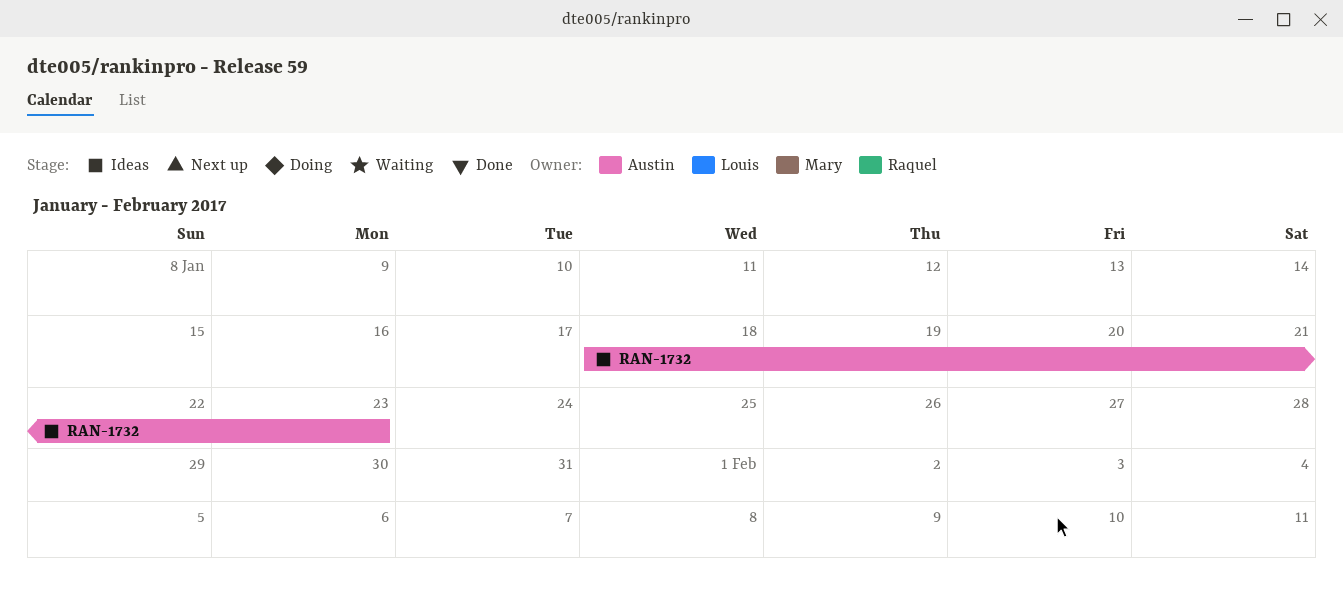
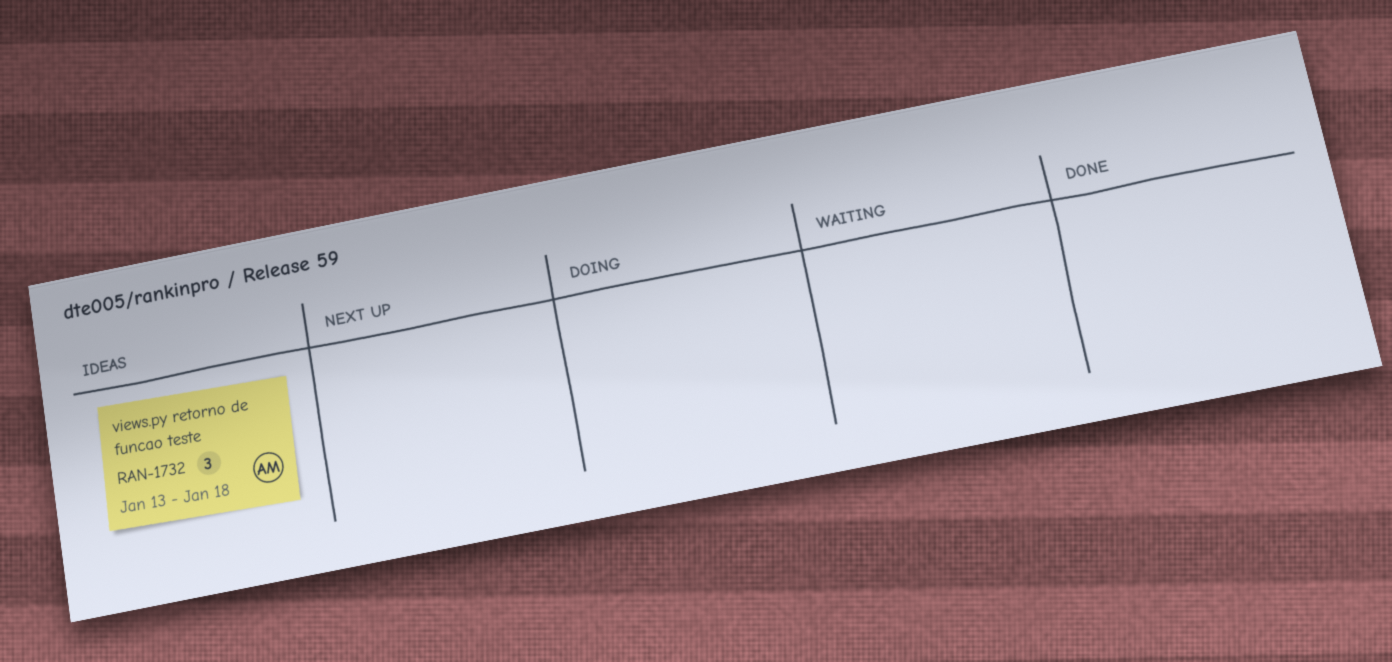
RAN-1732, start: Jan 18 -> Jan 13
RAN-1732, due: Jan 23 -> Jan 18

